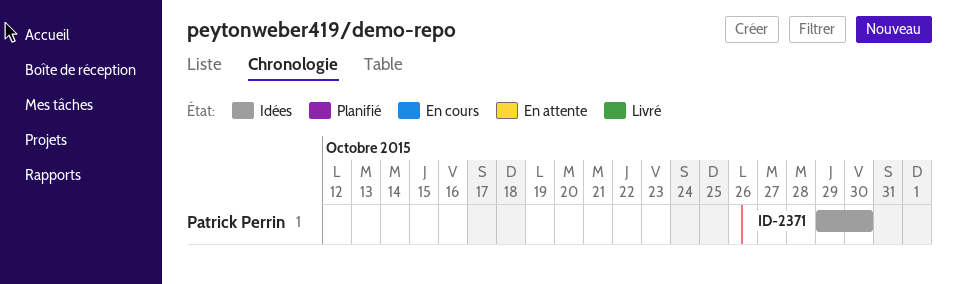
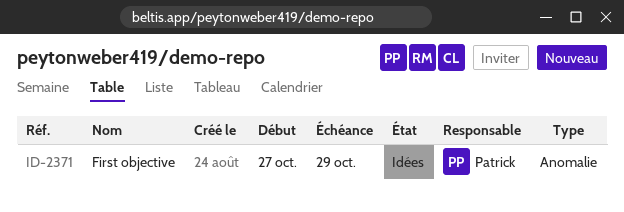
ID-2371, start: Oct 29 -> Oct 27
ID-2371, due: Oct 30 -> Oct 29

